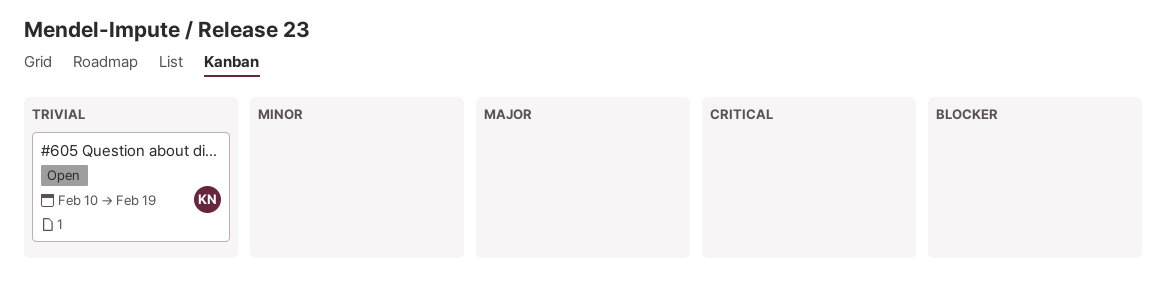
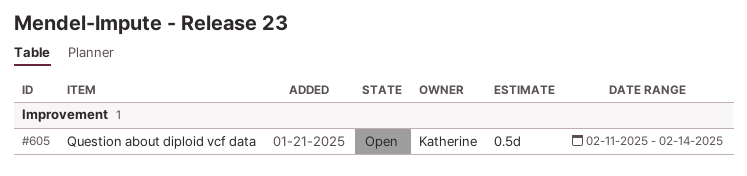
#605, start: Feb 10 -> Feb 11
#605, due: Feb 19 -> Feb 14

